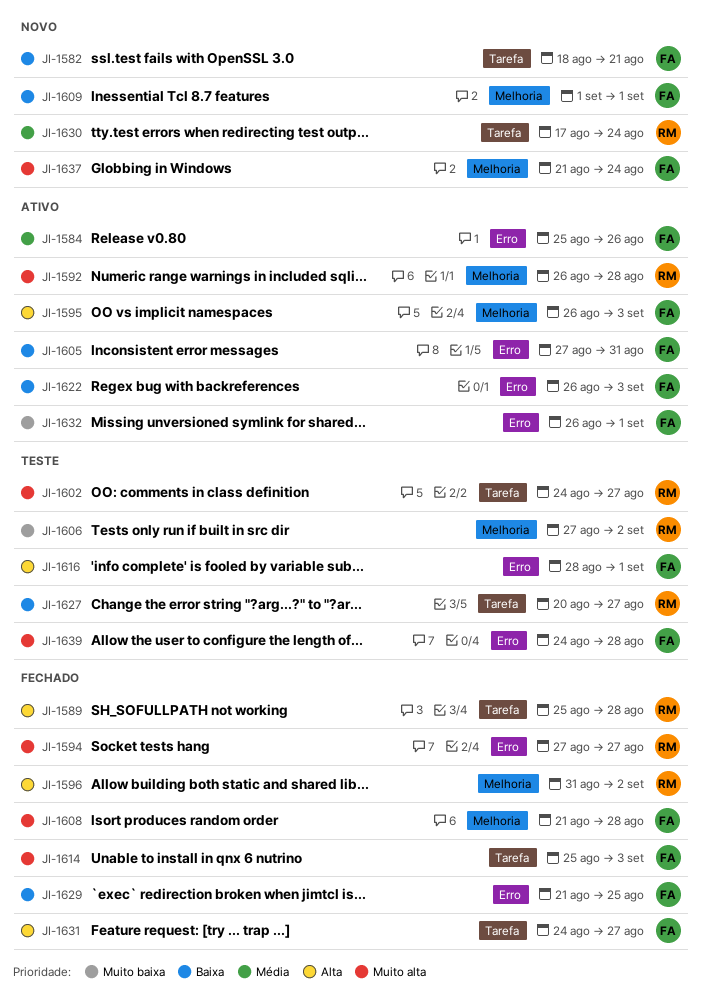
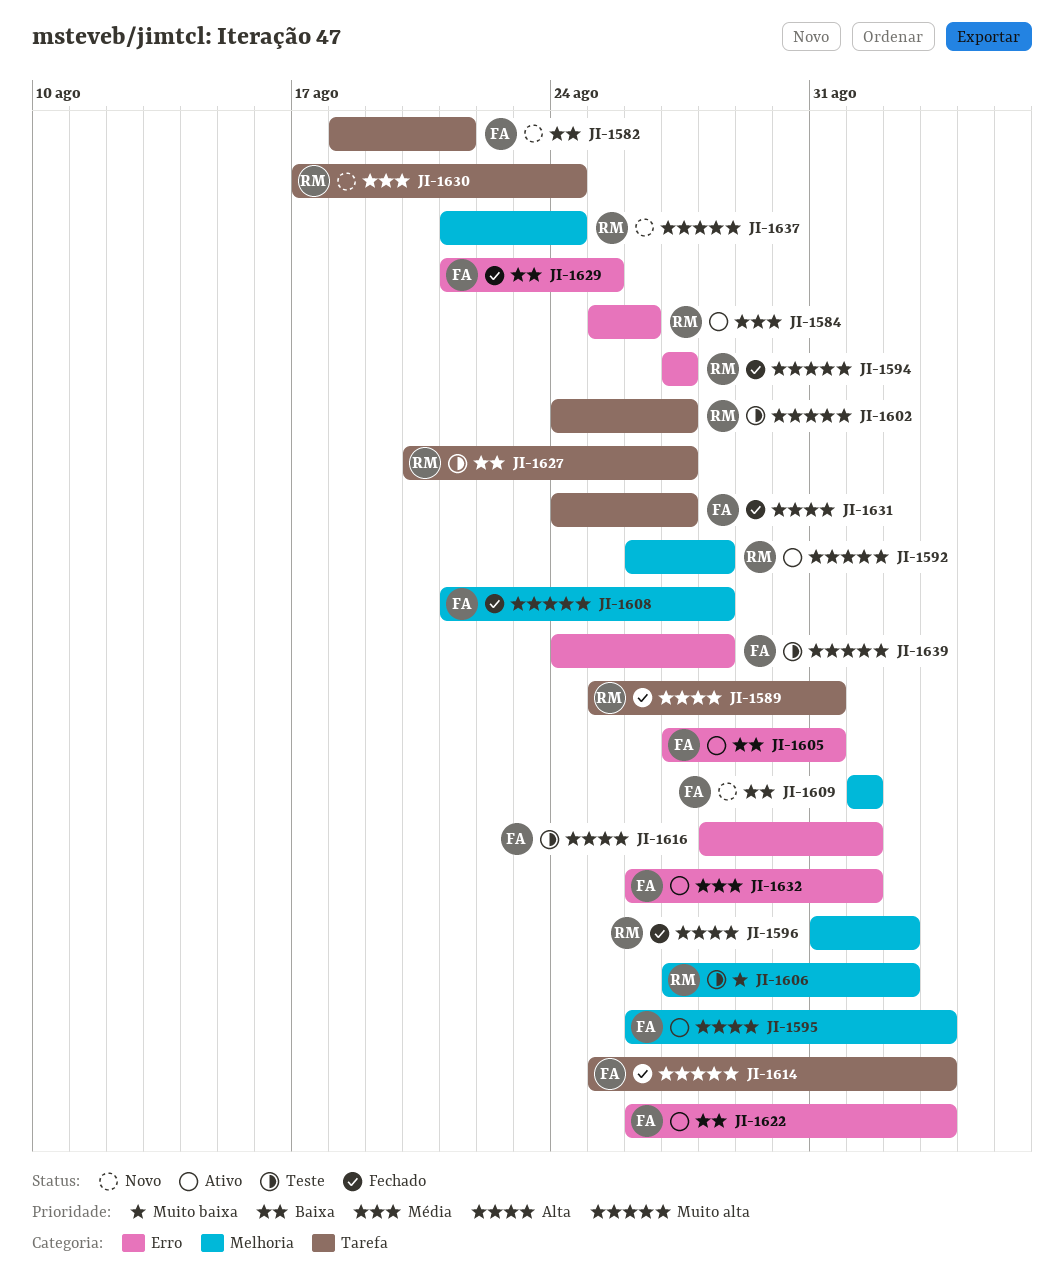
JI-1584, owner: FA -> RM
JI-1589, due: Aug 28 -> Aug 31
JI-1632, priority: Muito baixa -> Média
JI-1637, owner: FA -> RM

